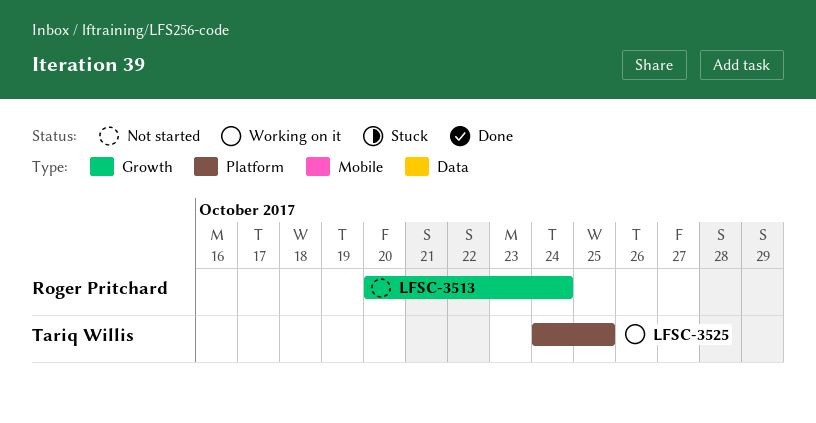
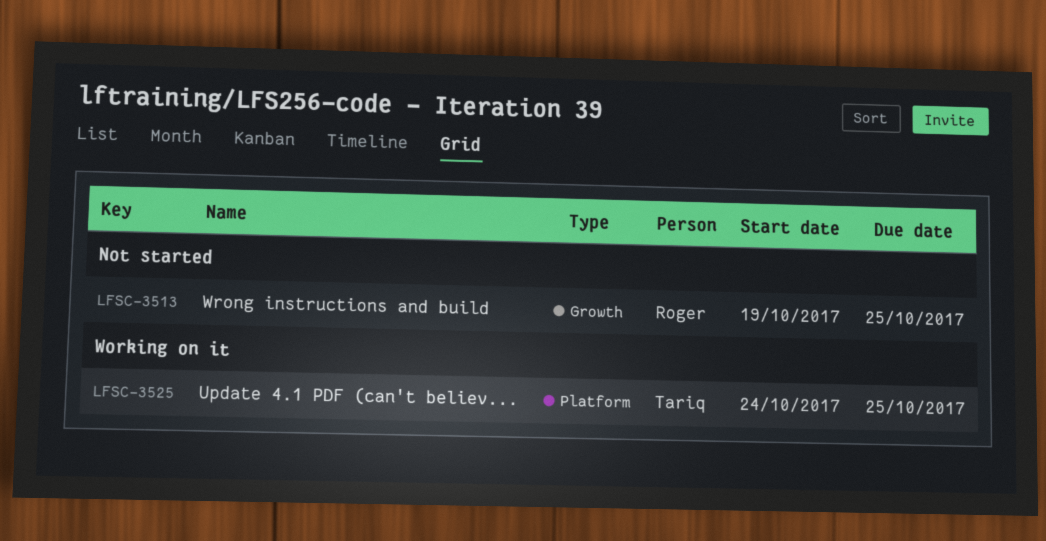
LFSC-3513, start: Oct 20 -> Oct 19
LFSC-3513, due: Oct 24 -> Oct 25

